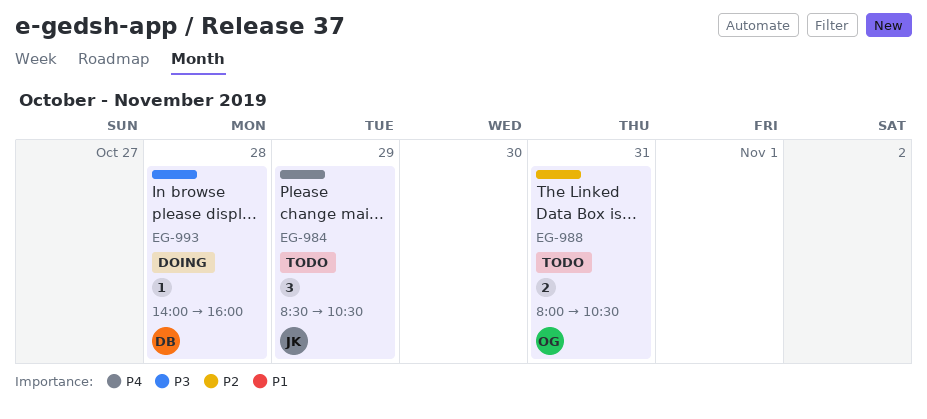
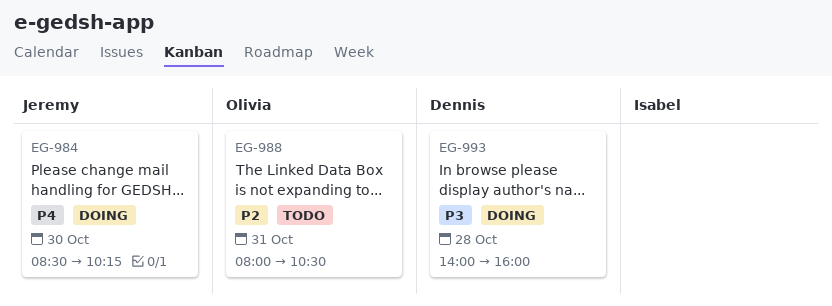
EG-984, status: Todo -> Doing
EG-984, day: Oct 29 -> Oct 30
EG-984, ends: 10:30 -> 10:15

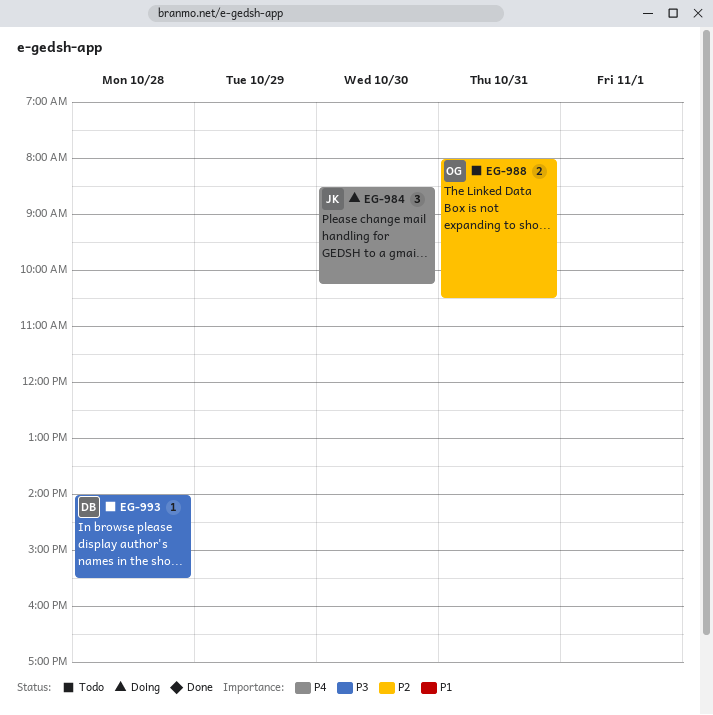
EG-993, status: Doing -> Todo
EG-993, ends: 16:00 -> 15:30

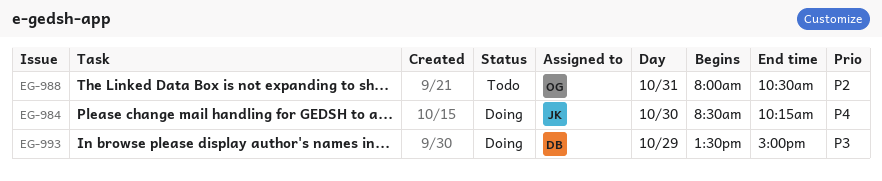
EG-993, status: Todo -> Doing
EG-993, day: Oct 28 -> Oct 29
EG-993, begins: 14:00 -> 13:30
EG-993, ends: 15:30 -> 15:00

